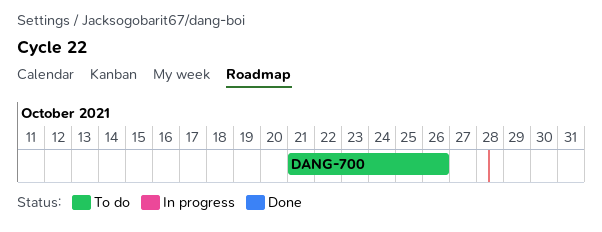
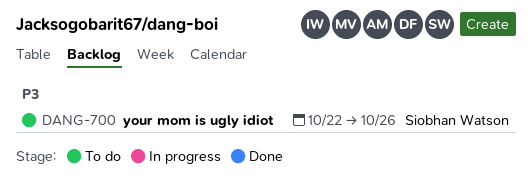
DANG-700, start: Oct 21 -> Oct 22

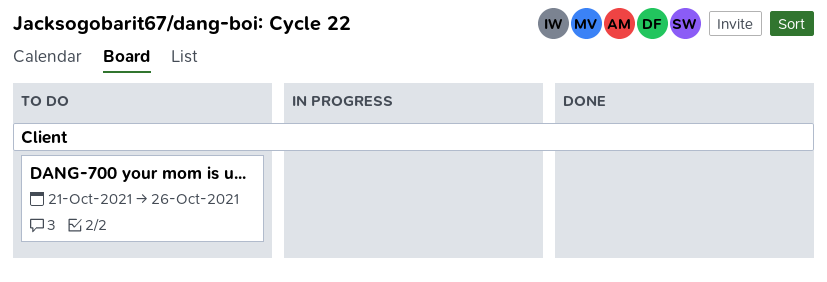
DANG-700, start: Oct 22 -> Oct 21

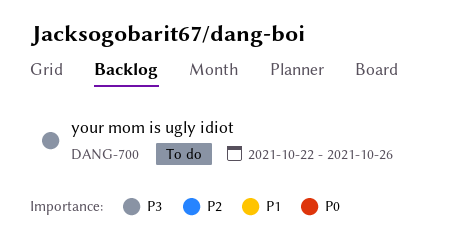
DANG-700, start: Oct 21 -> Oct 22

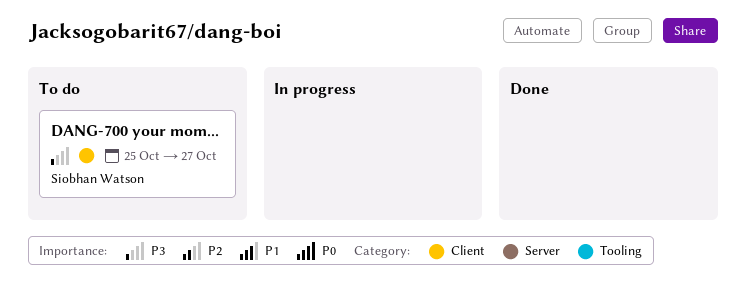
DANG-700, start: Oct 22 -> Oct 25
DANG-700, due: Oct 26 -> Oct 27

